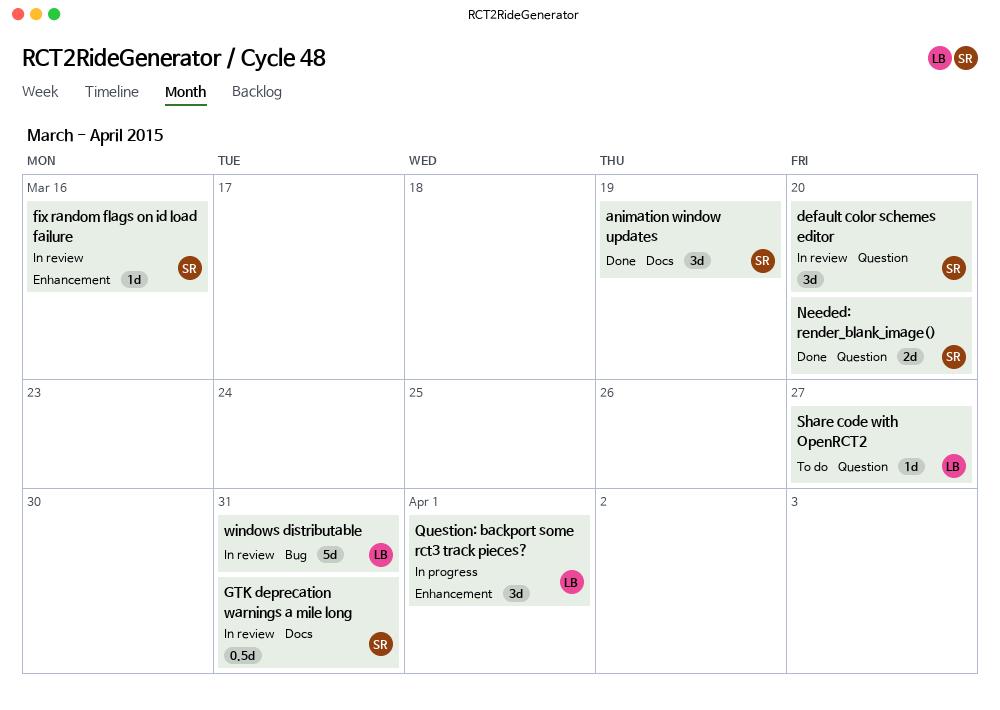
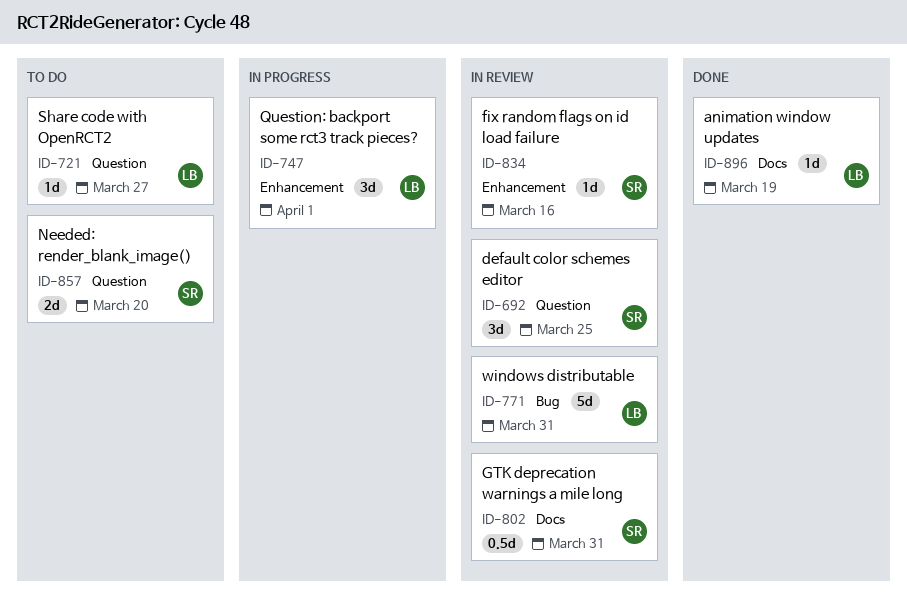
animation window updates, owner: SR -> LB
animation window updates, estimate: 3d -> 1d
default color schemes editor, due: Mar 20 -> Mar 25
Needed: render_blank_image(), status: Done -> To do

